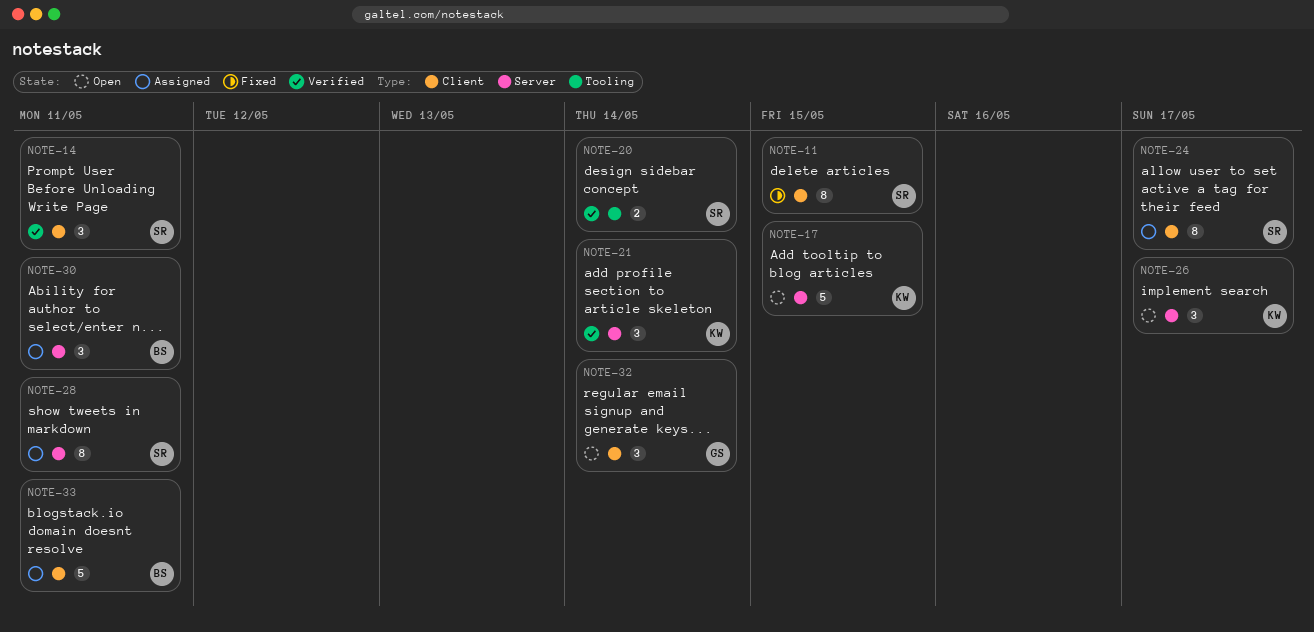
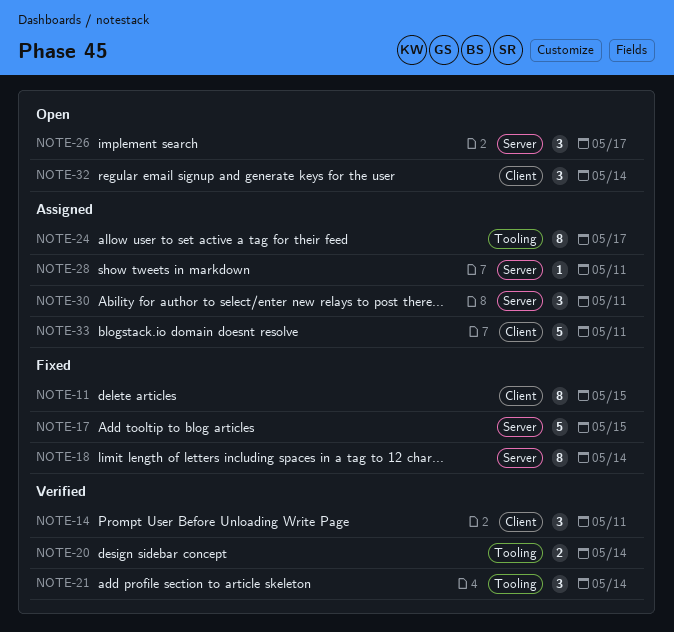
NOTE-17, status: Open -> Fixed
NOTE-18: none -> present
NOTE-21, label: Server -> Tooling
NOTE-24, label: Client -> Tooling
NOTE-28, estimate: 8 -> 1

